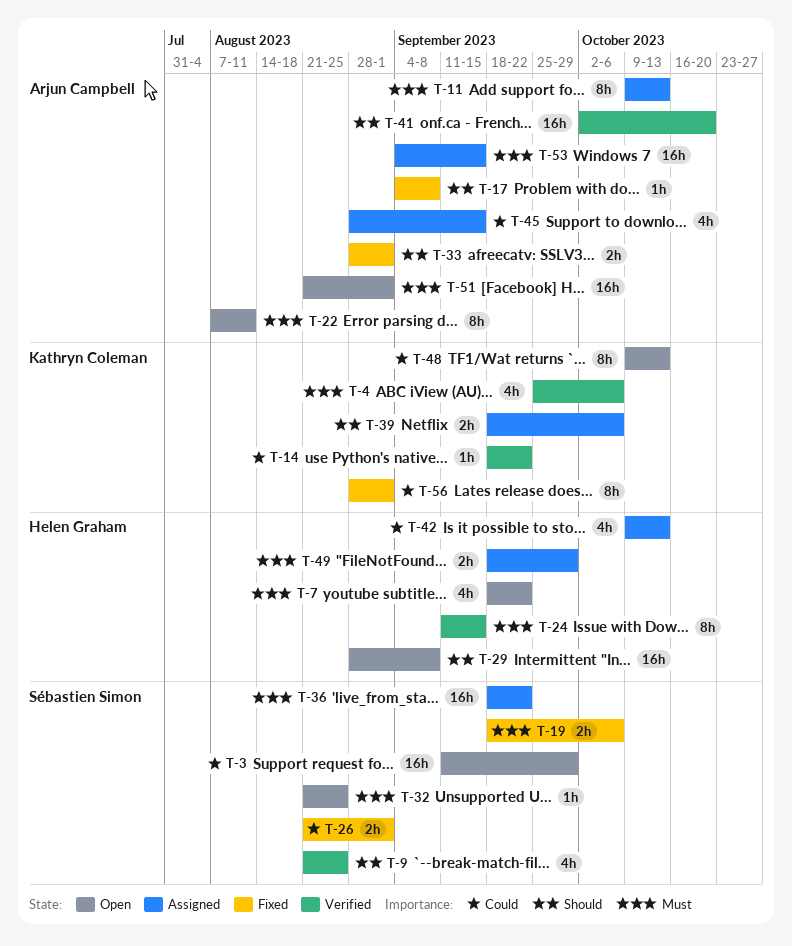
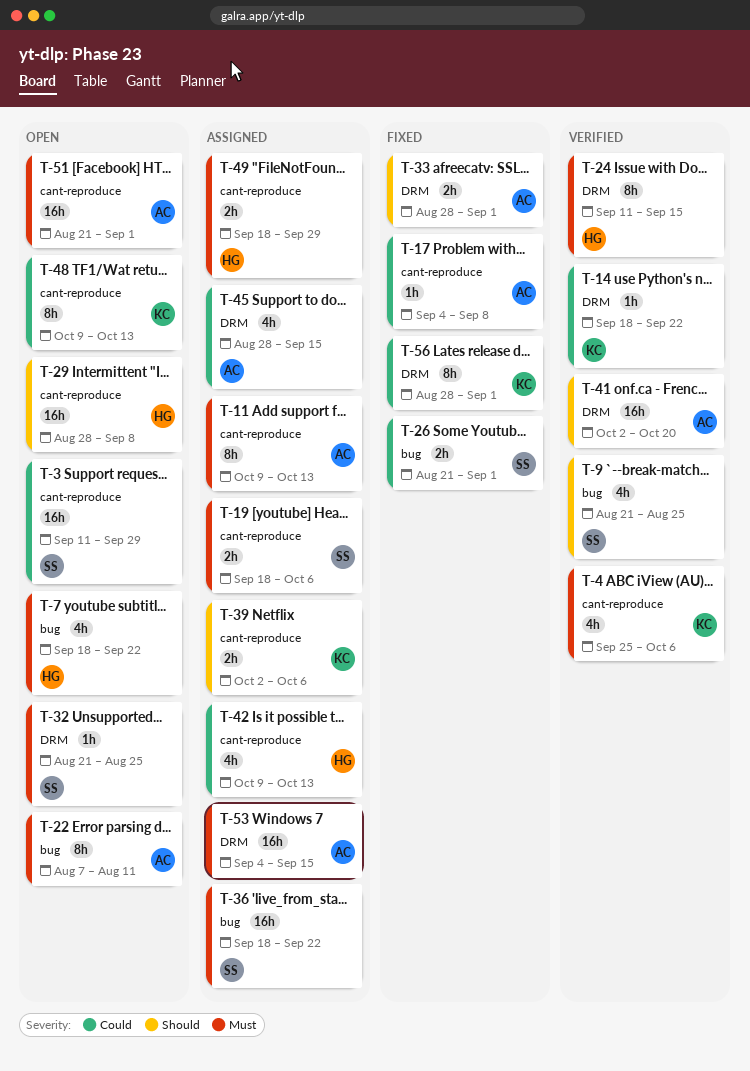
T-17, priority: Should -> Could
T-19, status: Fixed -> Assigned
T-39, start: Sep 18 -> Oct 2

